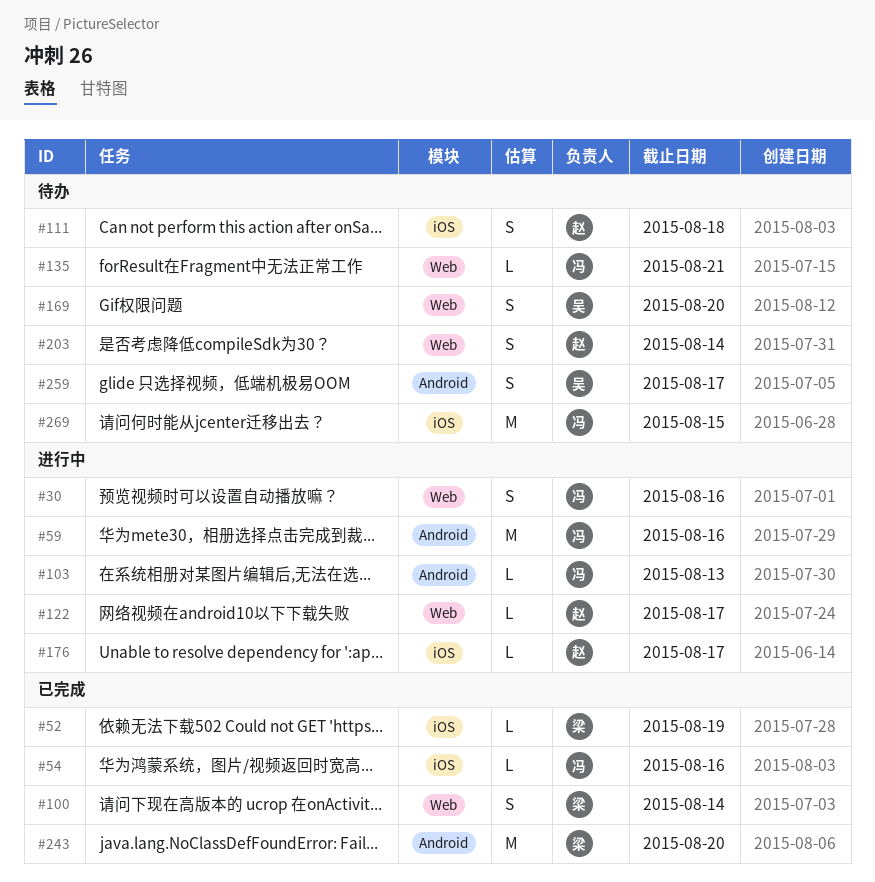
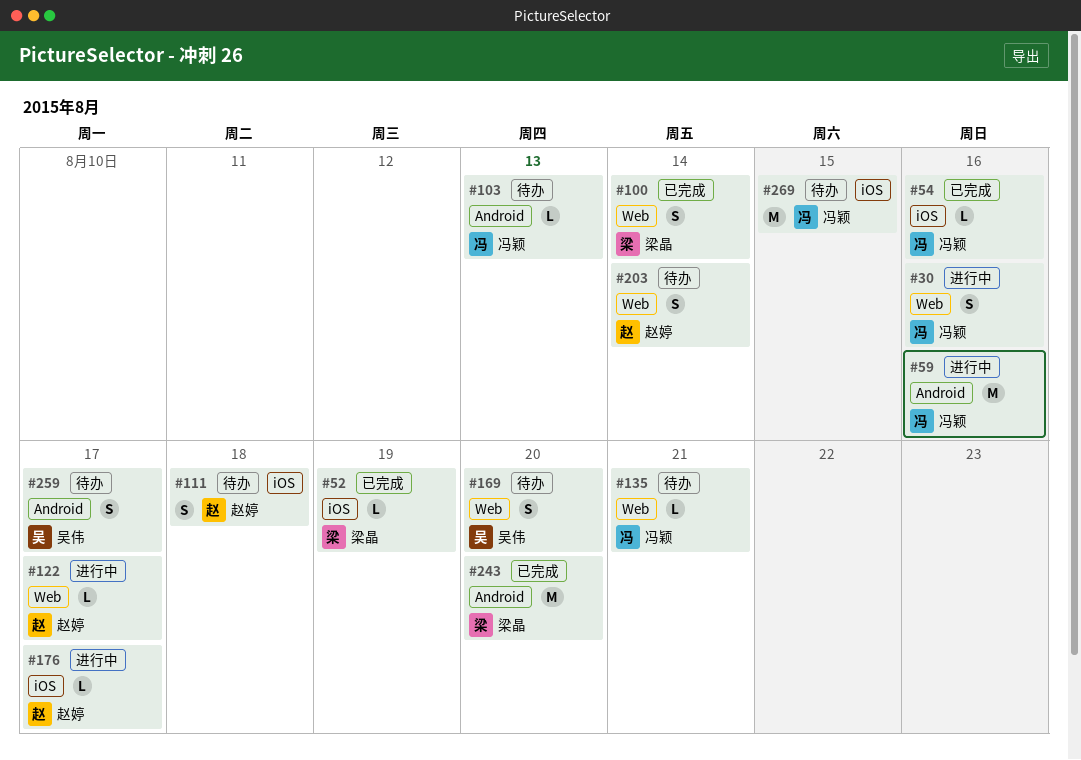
#103, status: 进行中 -> 待办

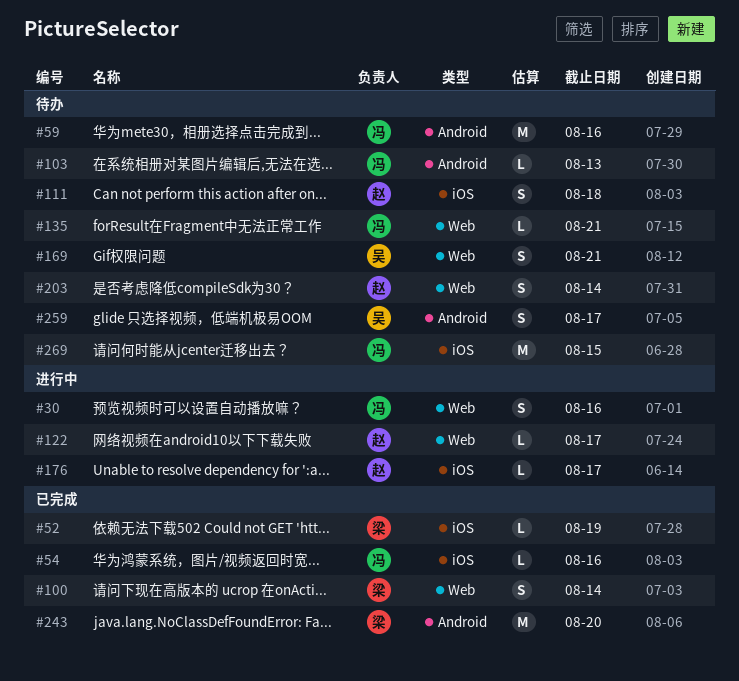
#59, status: 进行中 -> 待办
#169, due: Aug 20 -> Aug 21

